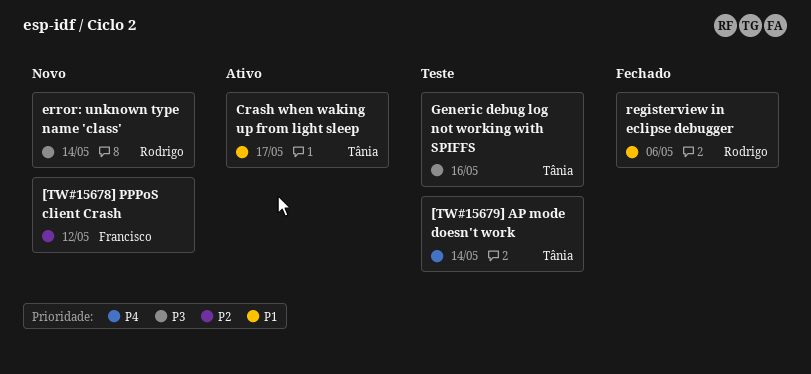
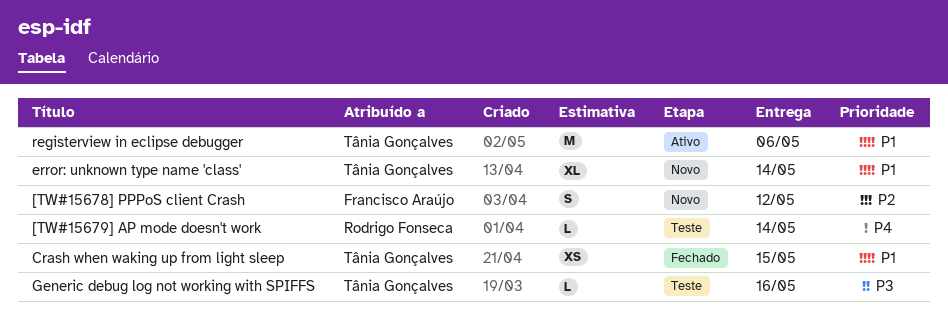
[TW#15679] AP mode doesn't work, owner: Tânia Gonçalves -> Rodrigo Fonseca
Crash when waking up from light sleep, status: Ativo -> Fechado
Crash when waking up from light sleep, due: May 17 -> May 15
error: unknown type name 'class', owner: Rodrigo Fonseca -> Tânia Gonçalves
error: unknown type name 'class', priority: P3 -> P1
registerview in eclipse debugger, status: Fechado -> Ativo
registerview in eclipse debugger, owner: Rodrigo Fonseca -> Tânia Gonçalves

